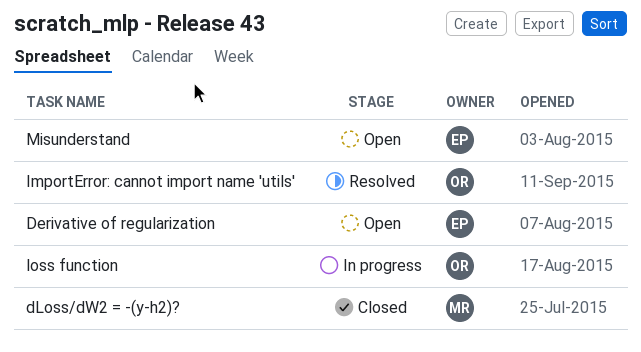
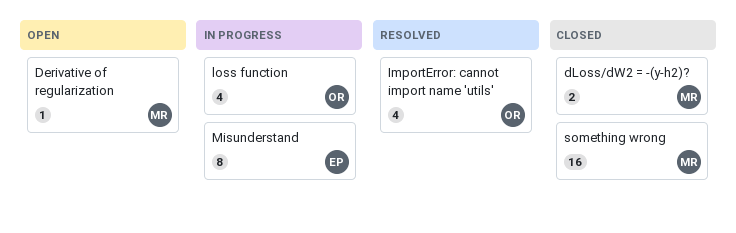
Derivative of regularization, owner: EP -> MR
Misunderstand, status: Open -> In progress
something wrong: none -> present

